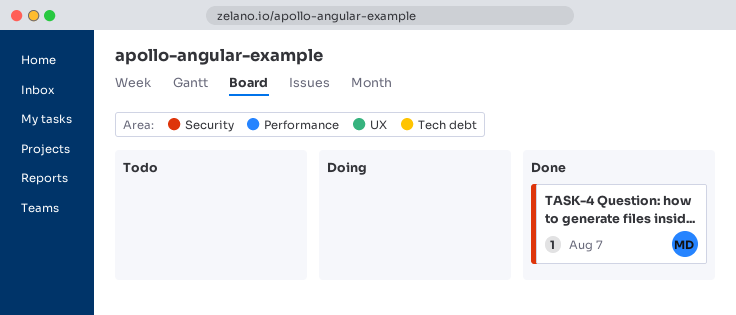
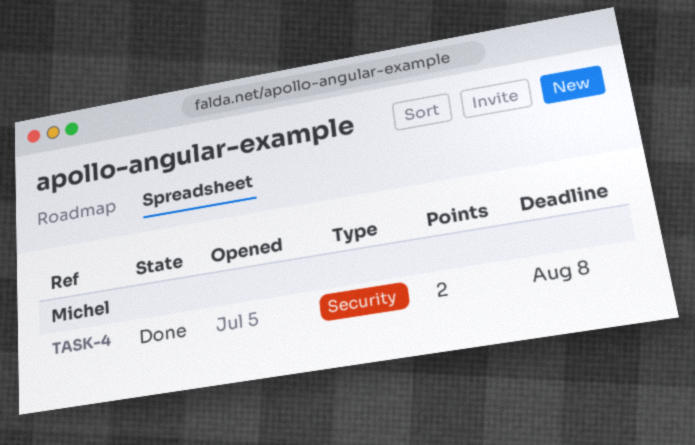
TASK-4, estimate: 1 -> 2
TASK-4, due: Aug 7 -> Aug 8

